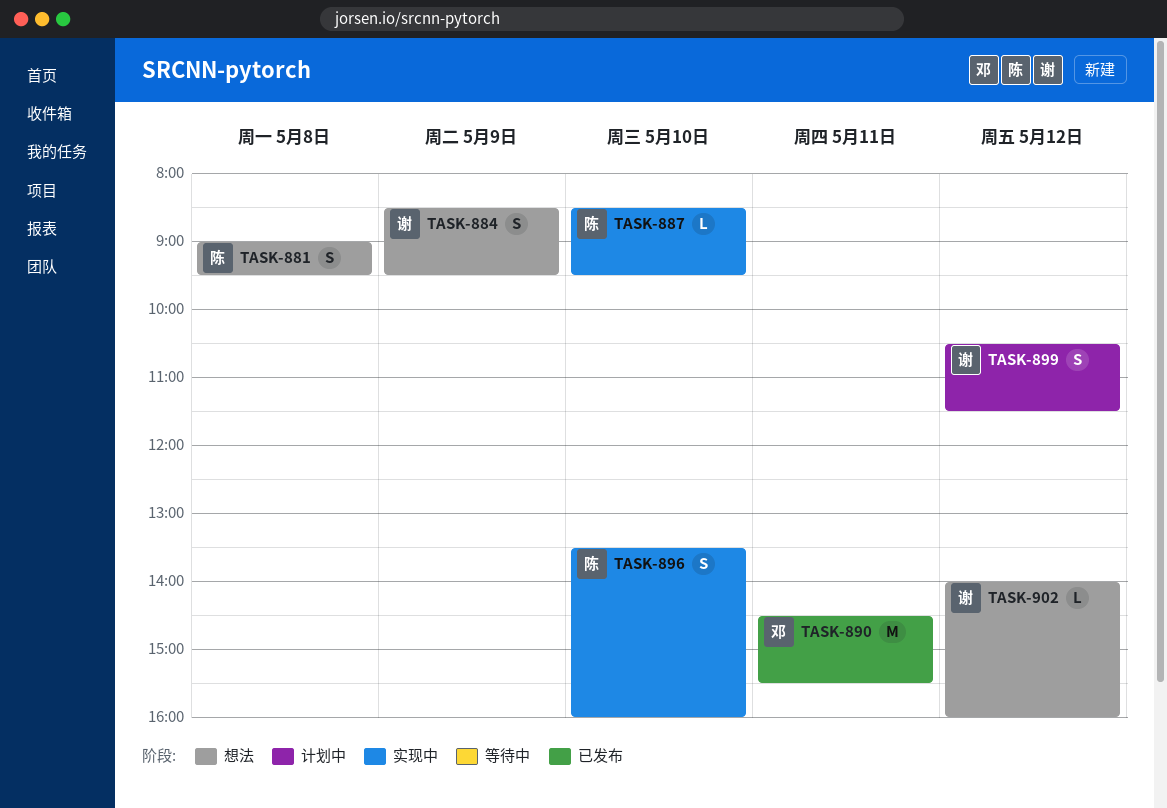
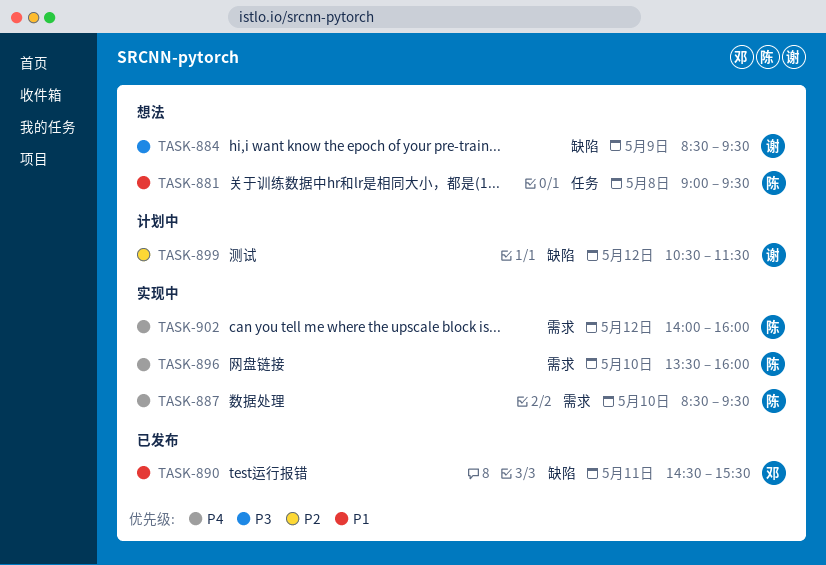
TASK-902, status: 想法 -> 实现中
TASK-902, owner: 谢 -> 陈

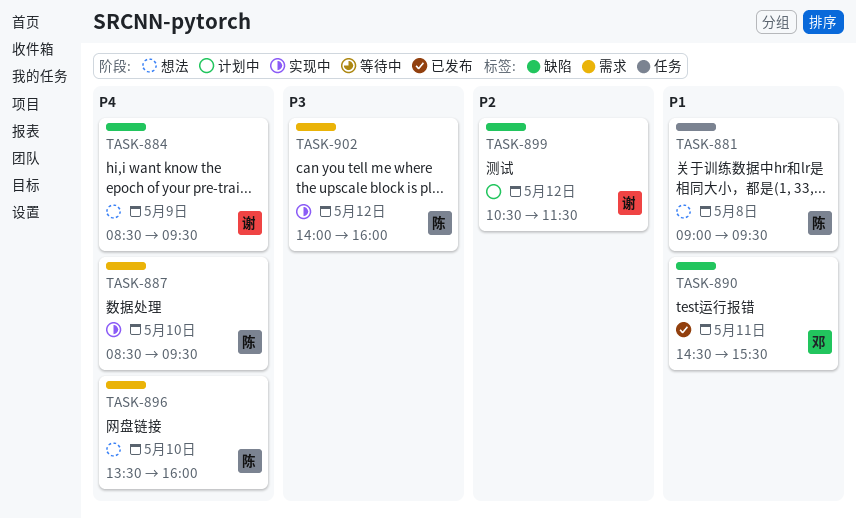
TASK-884, priority: P3 -> P4
TASK-896, status: 实现中 -> 想法
TASK-902, priority: P4 -> P3

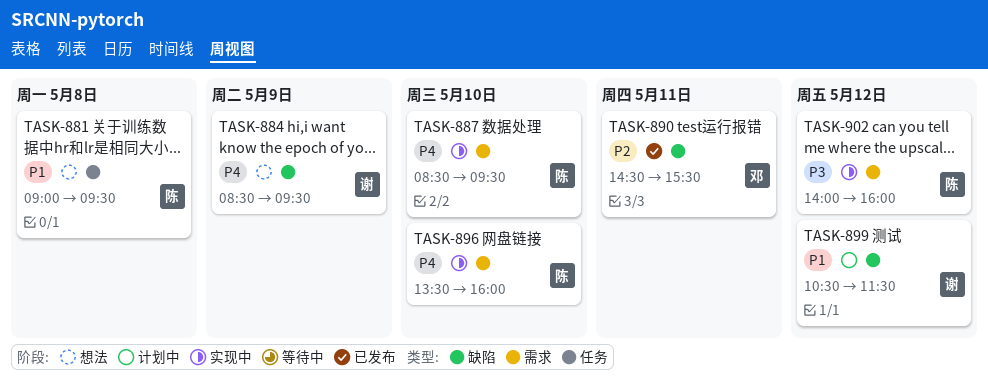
TASK-890, priority: P1 -> P2
TASK-896, status: 想法 -> 实现中
TASK-899, priority: P2 -> P1

